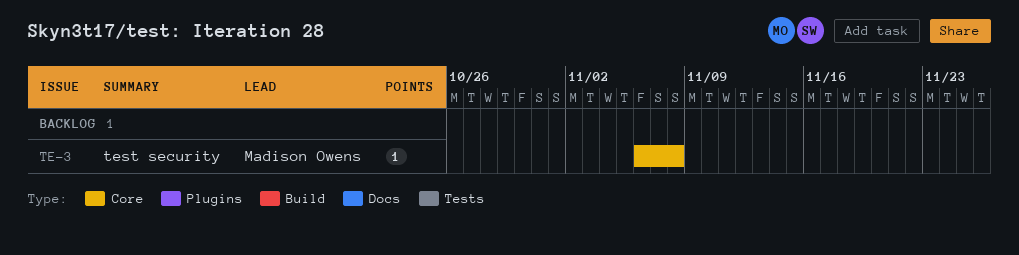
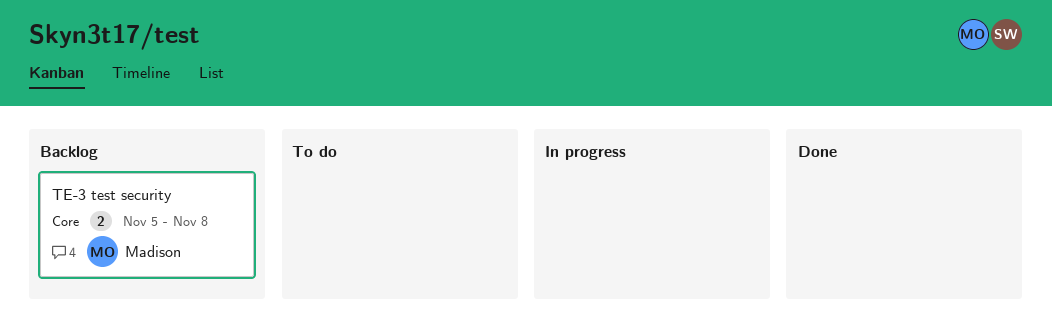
TE-3, estimate: 1 -> 2
TE-3, start: Nov 6 -> Nov 5

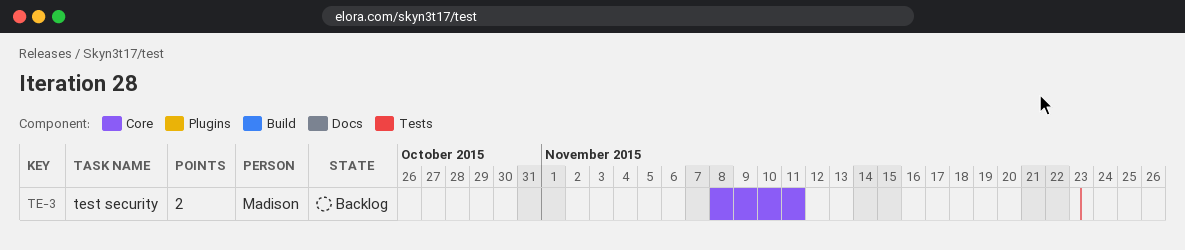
TE-3, start: Nov 5 -> Nov 8
TE-3, due: Nov 8 -> Nov 11

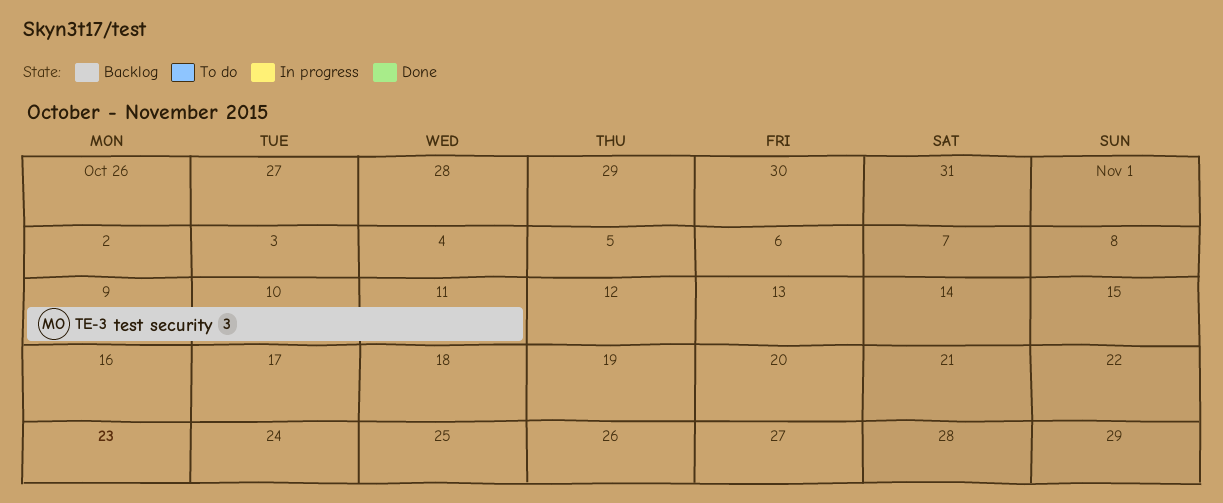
TE-3, estimate: 2 -> 3
TE-3, start: Nov 8 -> Nov 9

